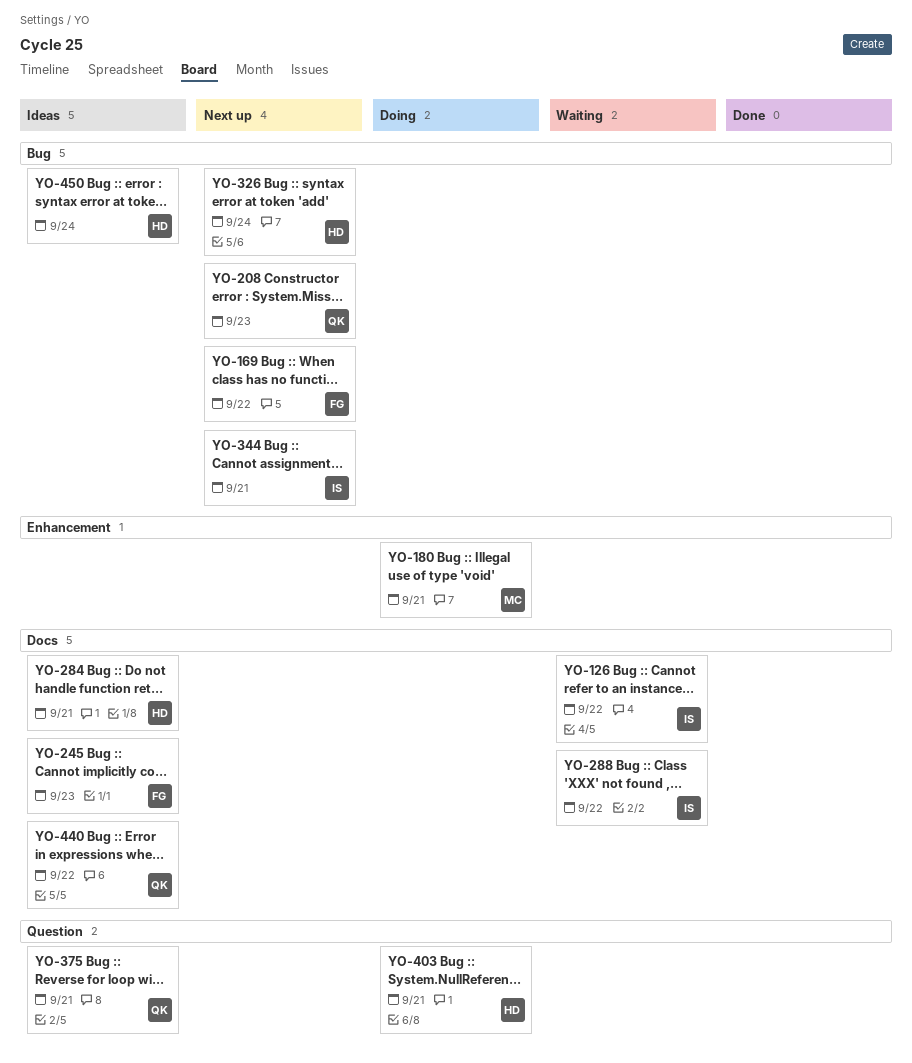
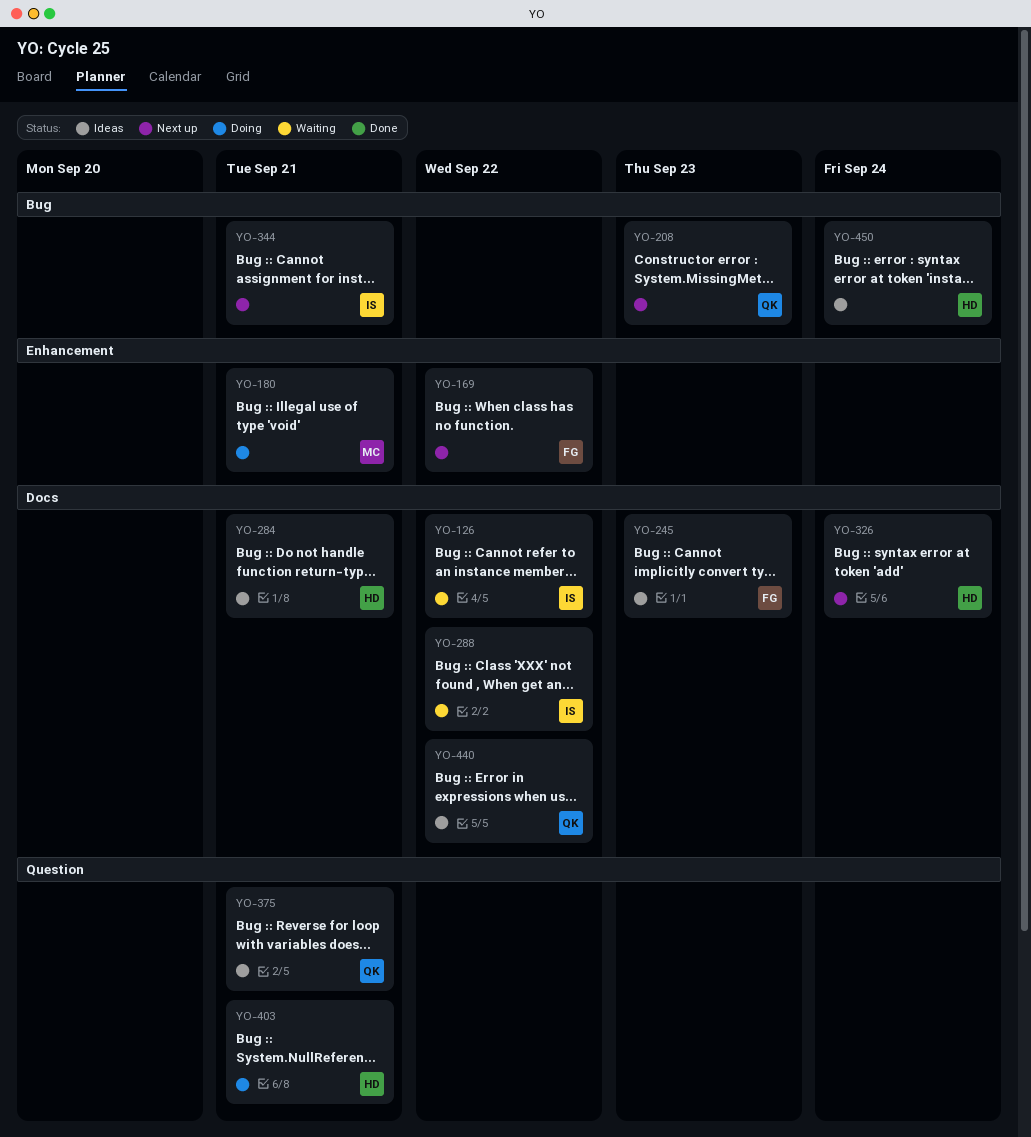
YO-169, label: Bug -> Enhancement
YO-326, label: Bug -> Docs

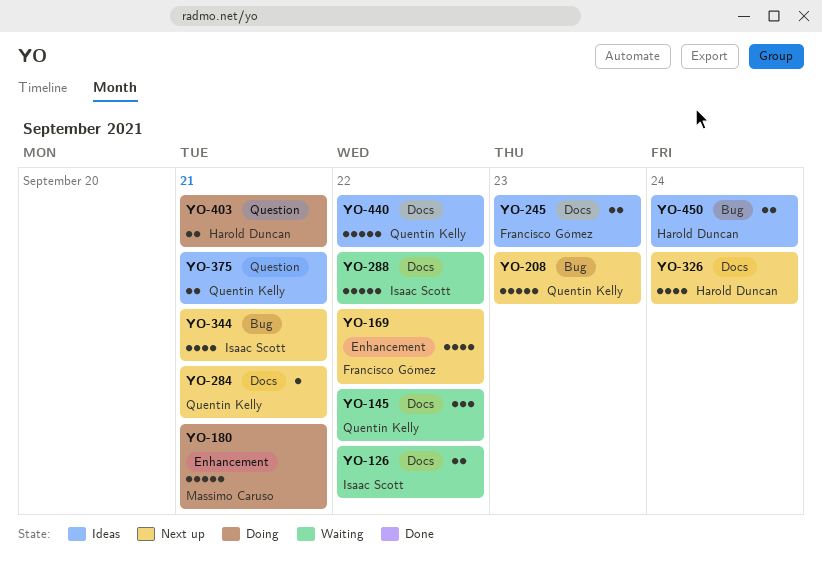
YO-145: none -> present
YO-284, status: Ideas -> Next up
YO-284, owner: Harold Duncan -> Quentin Kelly

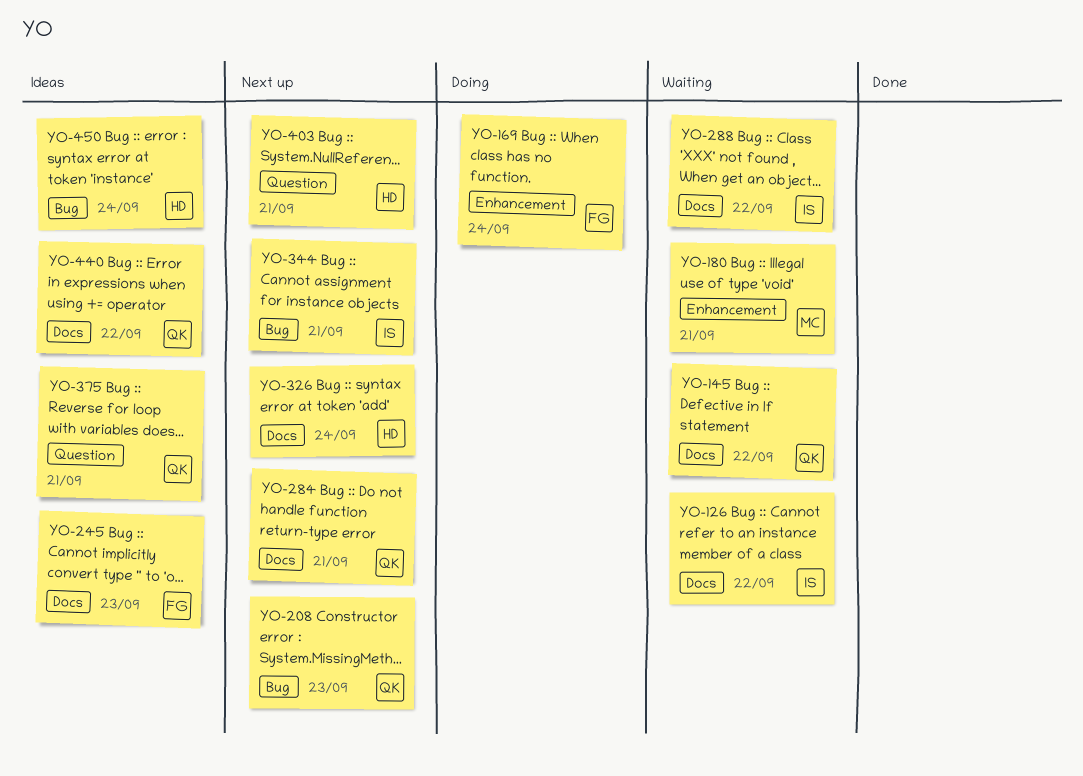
YO-169, status: Next up -> Doing
YO-169, due: Sep 22 -> Sep 24
YO-180, status: Doing -> Waiting
YO-403, status: Doing -> Next up

